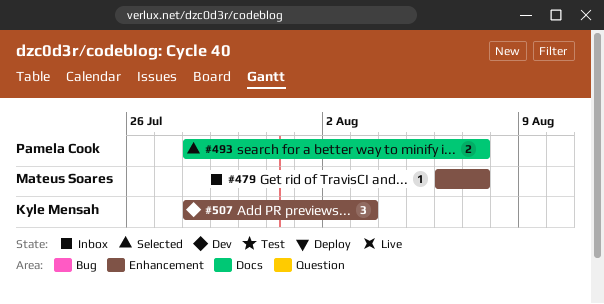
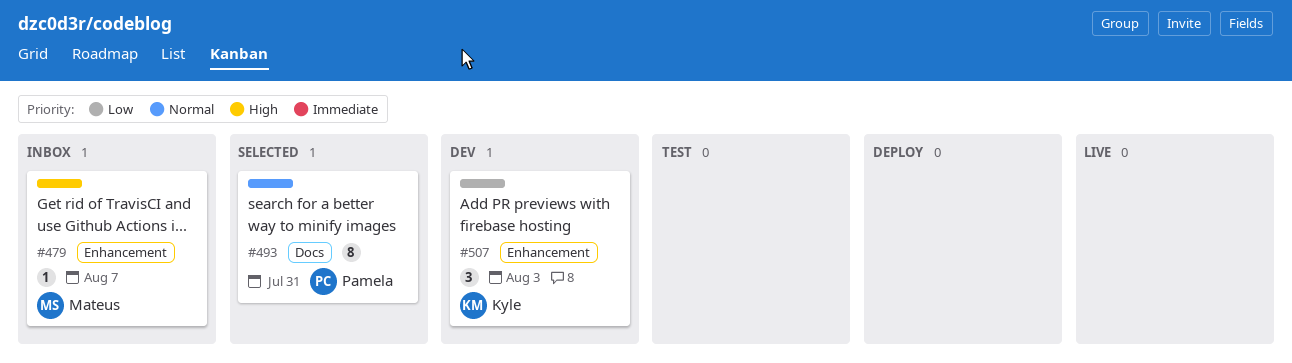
#493, estimate: 2 -> 8
#493, due: Aug 7 -> Jul 31

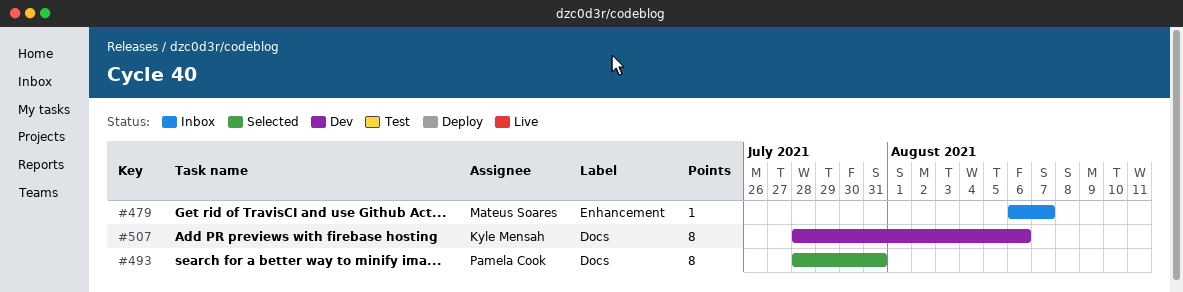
#507, label: Enhancement -> Docs
#507, estimate: 3 -> 8
#507, due: Aug 3 -> Aug 6

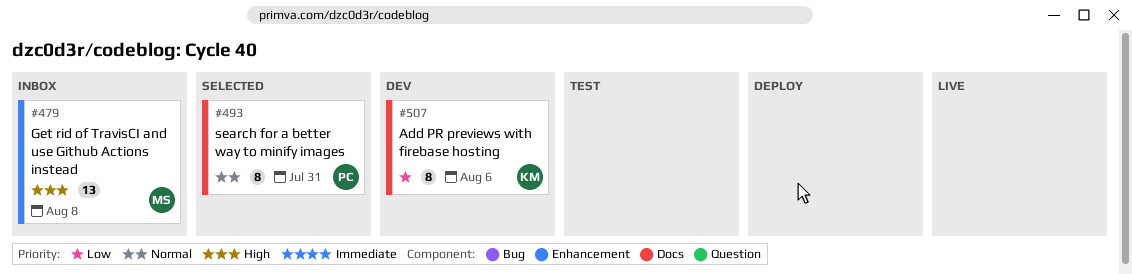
#479, estimate: 1 -> 13
#479, due: Aug 7 -> Aug 8

